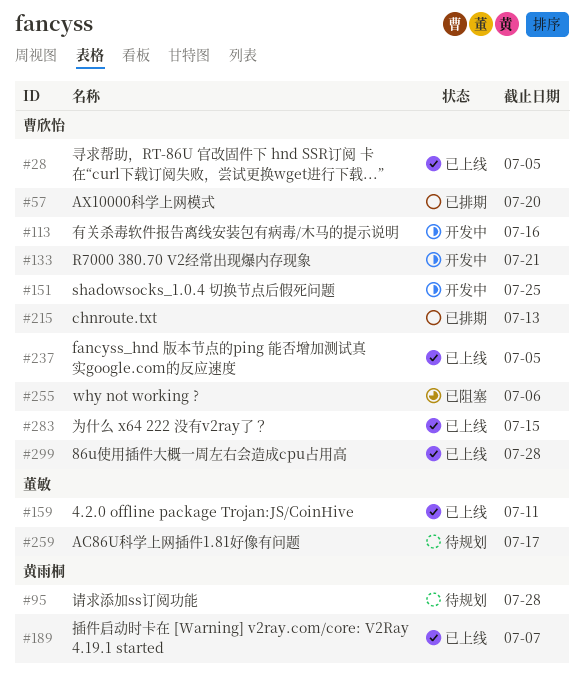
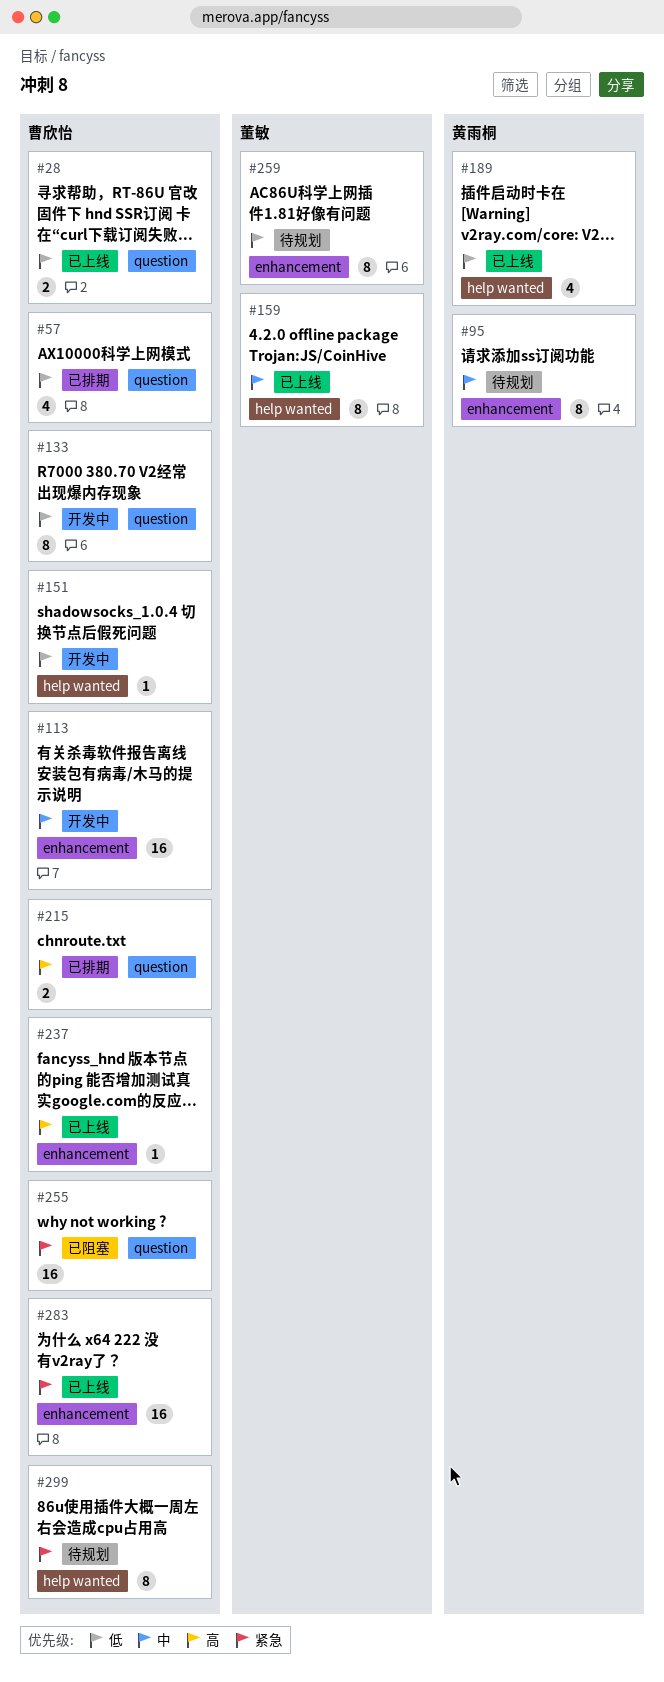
#299, status: 已上线 -> 待规划

